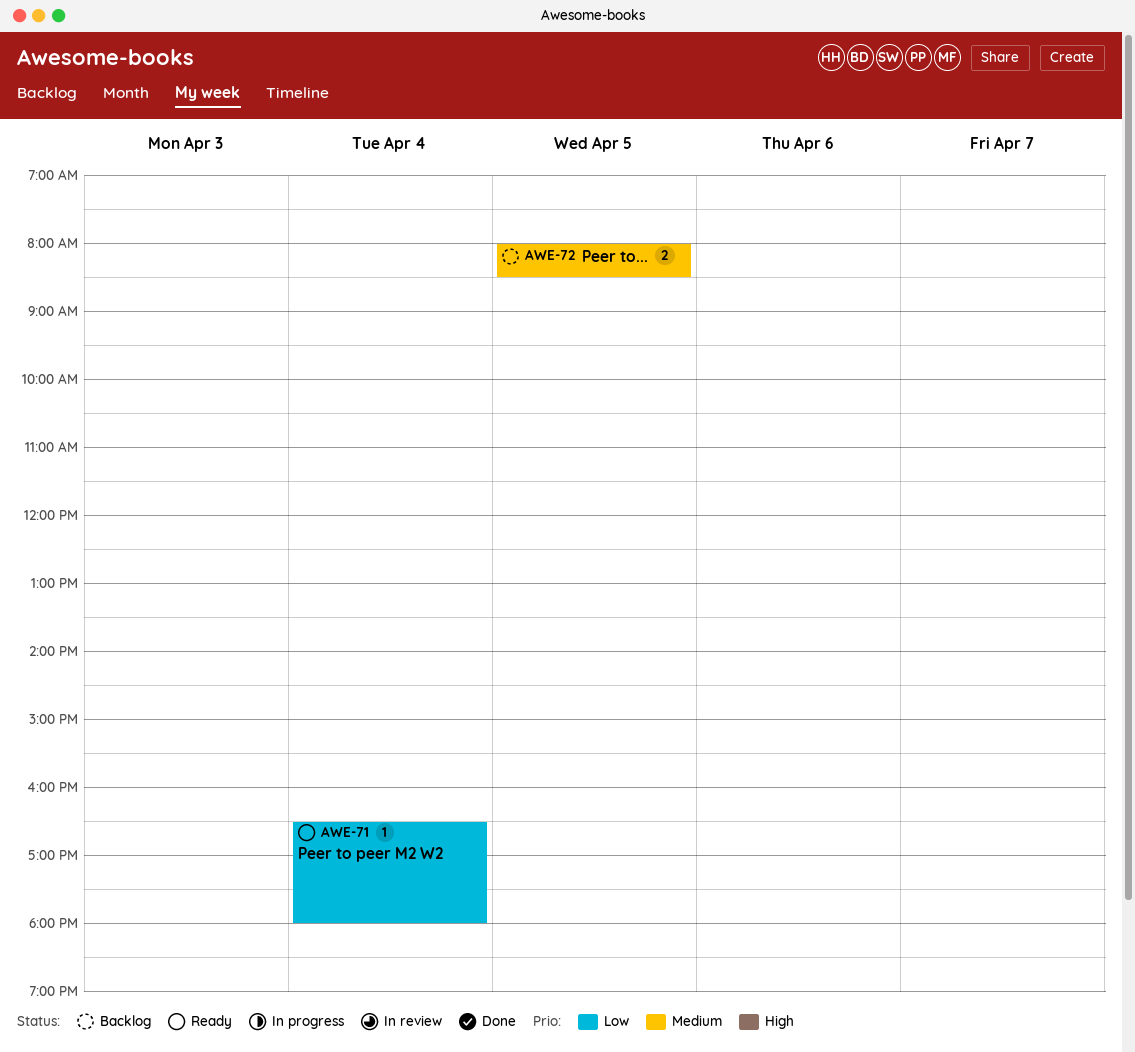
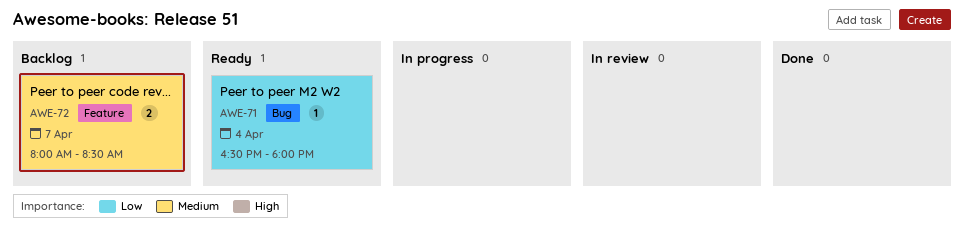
AWE-72, day: Apr 5 -> Apr 7

